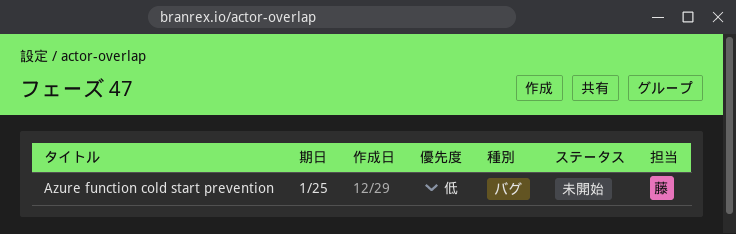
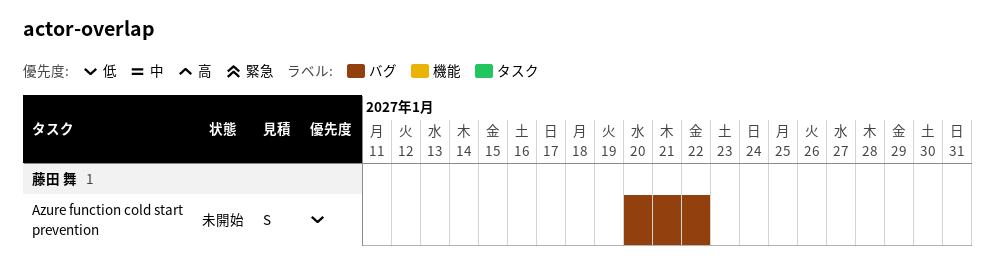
Azure function cold start prevention, due: Jan 25 -> Jan 22

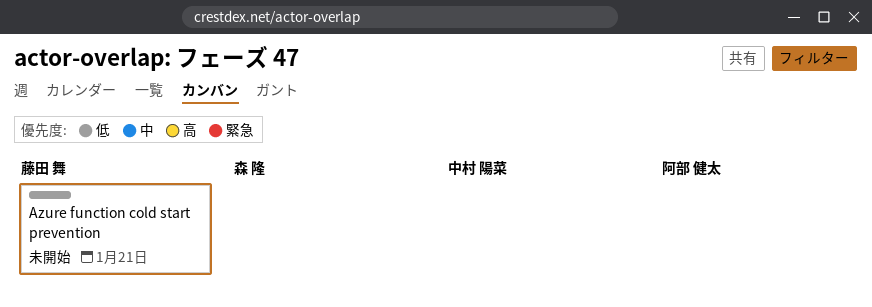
Azure function cold start prevention, due: Jan 22 -> Jan 21

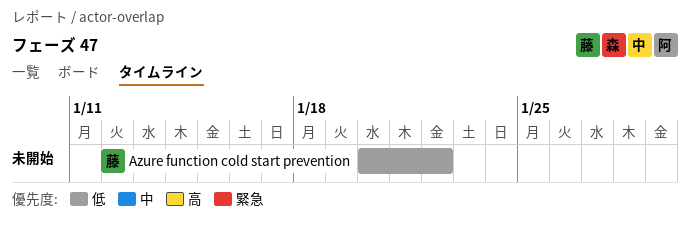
Azure function cold start prevention, due: Jan 21 -> Jan 22

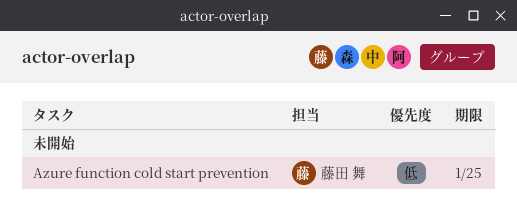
Azure function cold start prevention, due: Jan 22 -> Jan 25

